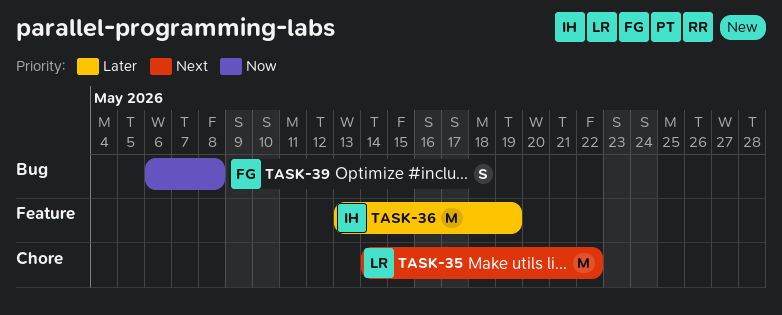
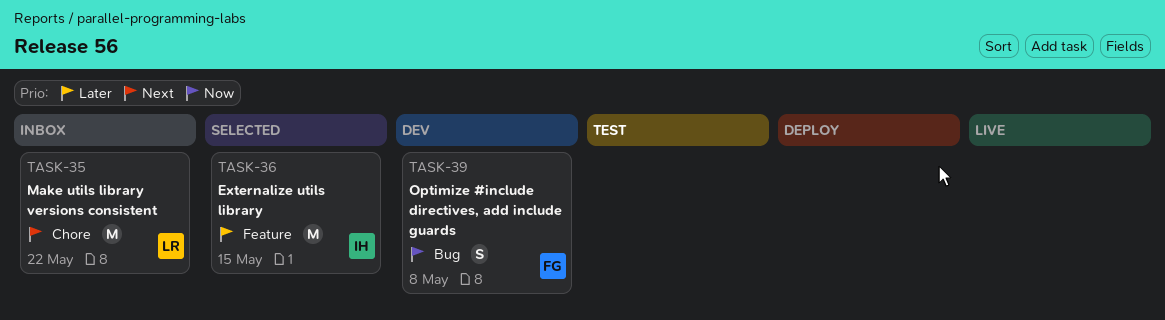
TASK-36, due: May 19 -> May 15

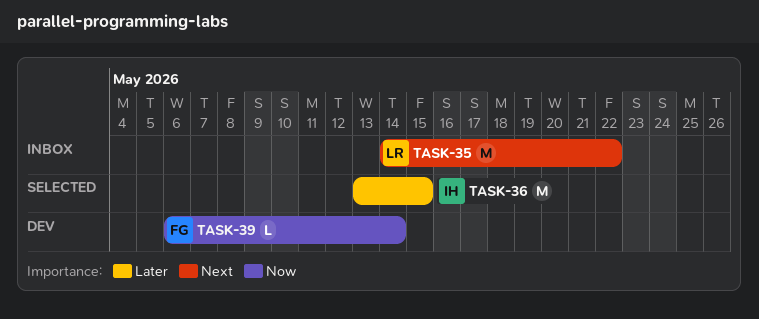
TASK-39, estimate: S -> L
TASK-39, due: May 8 -> May 14

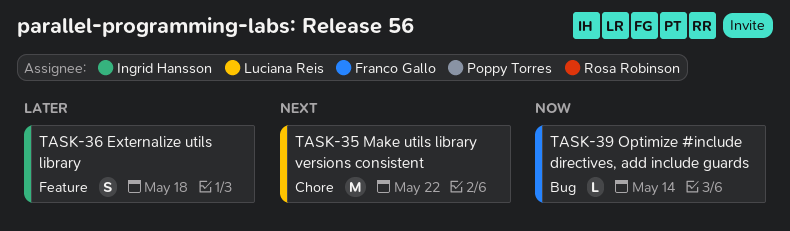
TASK-36, estimate: M -> S
TASK-36, due: May 15 -> May 18

